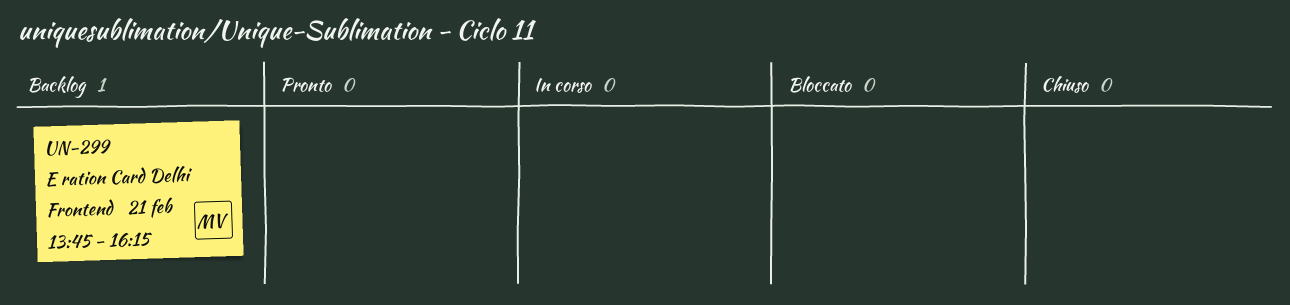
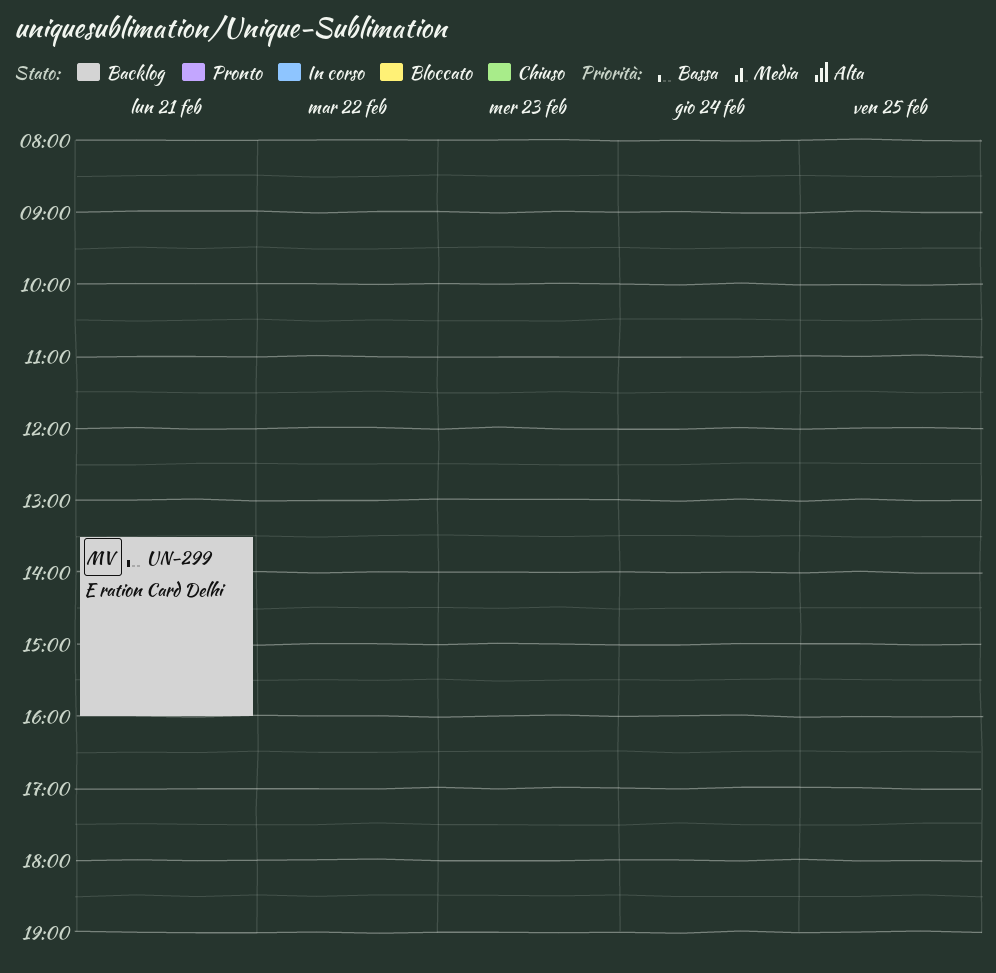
UN-299, begins: 13:45 -> 13:30
UN-299, ends: 16:15 -> 16:00

